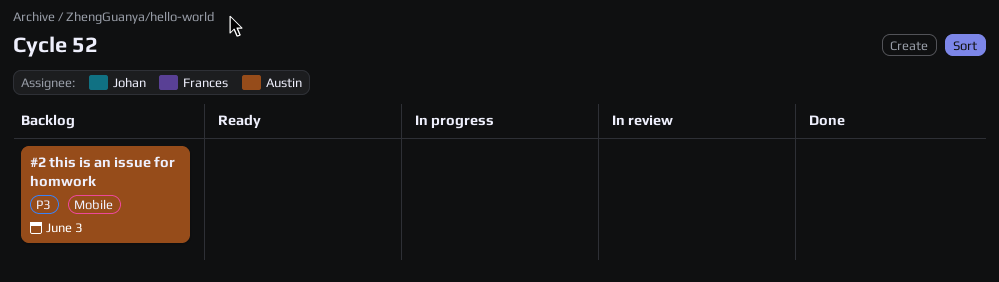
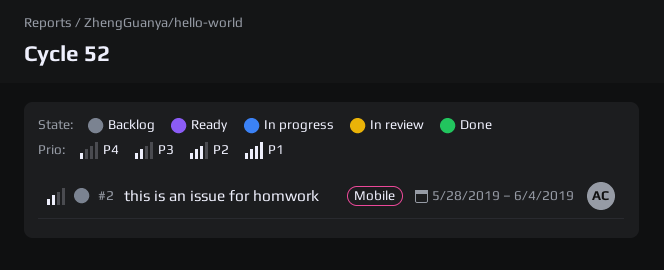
#2, due: Jun 3 -> Jun 4

